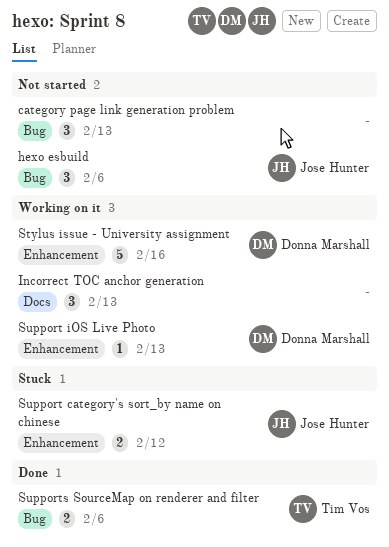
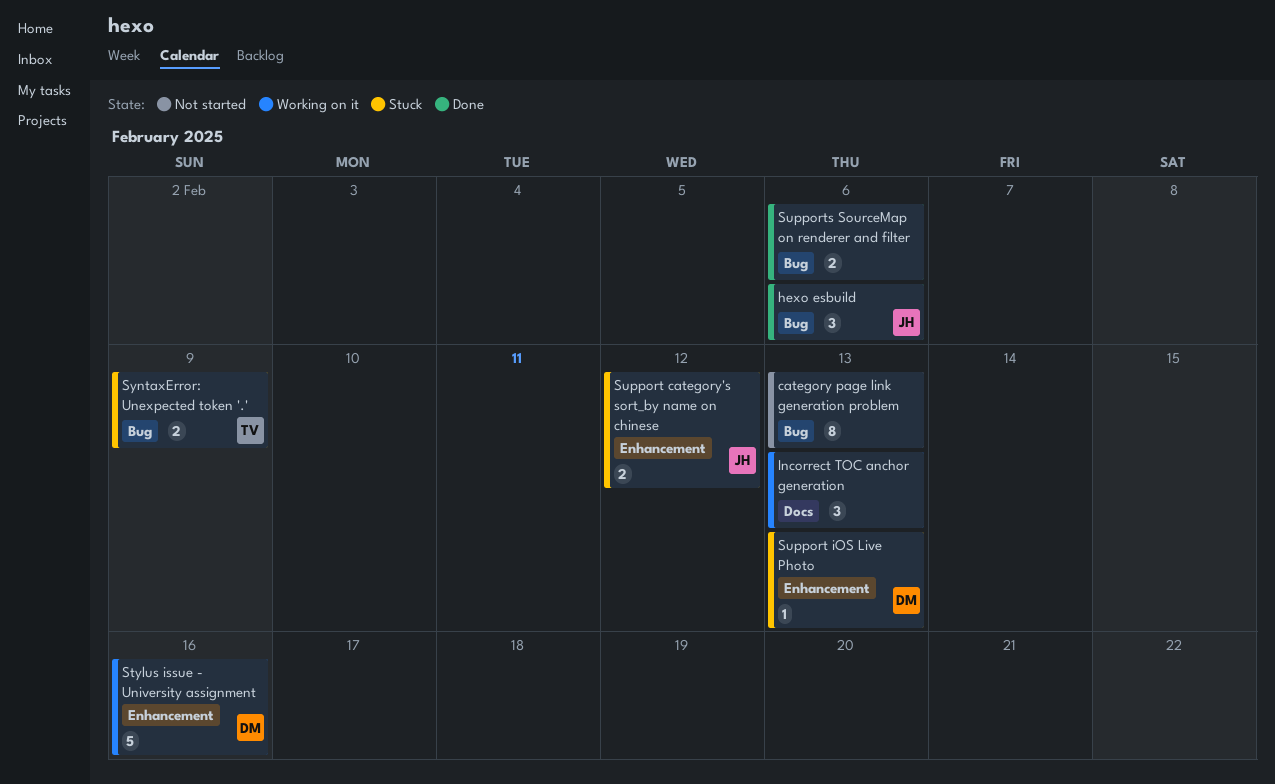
category page link generation problem, estimate: 3 -> 8
hexo esbuild, status: Not started -> Done
Support iOS Live Photo, status: Working on it -> Stuck
Supports SourceMap on renderer and filter, owner: Tim Vos -> none
SyntaxError: Unexpected token '.': none -> present

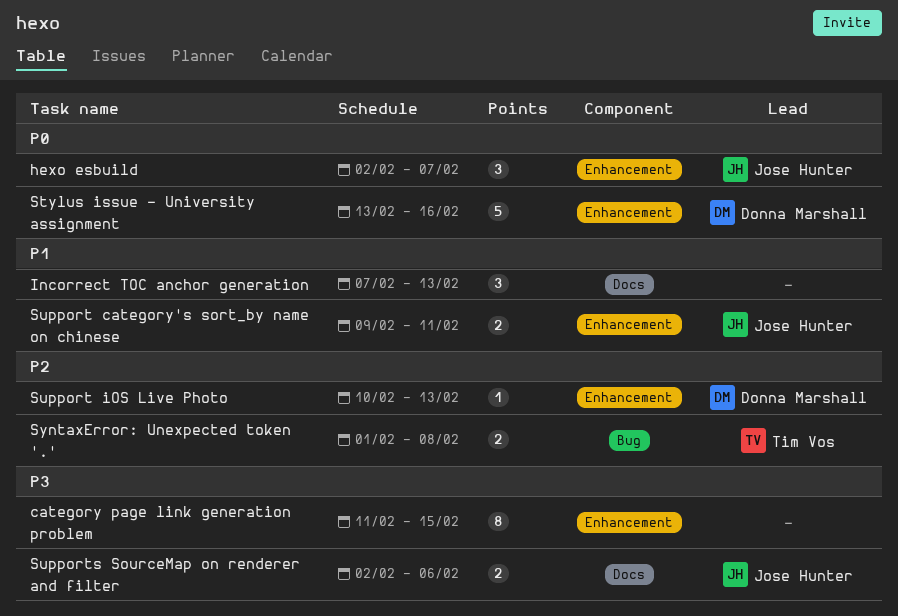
category page link generation problem, label: Bug -> Enhancement
category page link generation problem, due: Feb 13 -> Feb 15
hexo esbuild, label: Bug -> Enhancement
hexo esbuild, due: Feb 6 -> Feb 7
Support category's sort_by name on chinese, due: Feb 12 -> Feb 11
Supports SourceMap on renderer and filter, owner: none -> Jose Hunter
Supports SourceMap on renderer and filter, label: Bug -> Docs
SyntaxError: Unexpected token '.', due: Feb 9 -> Feb 8

